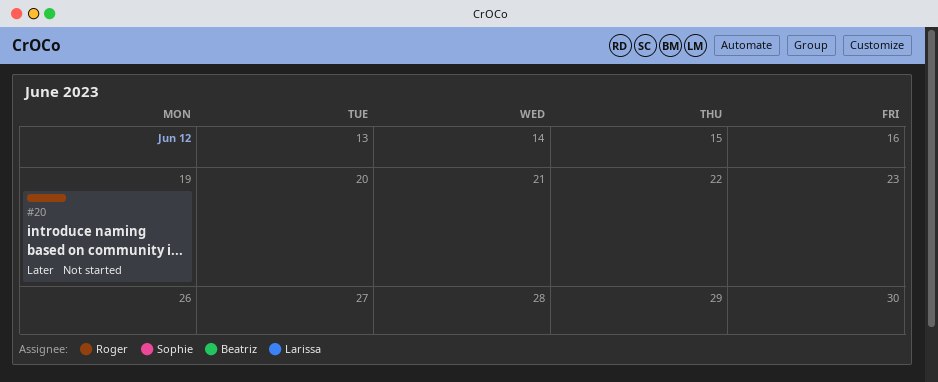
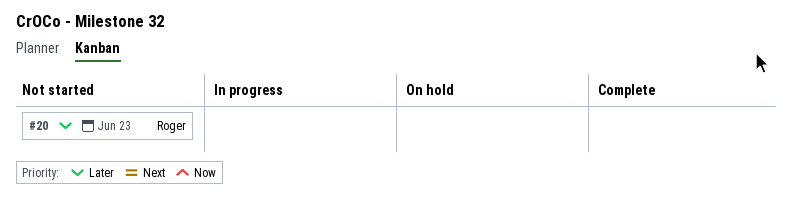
#20, due: Jun 19 -> Jun 23

